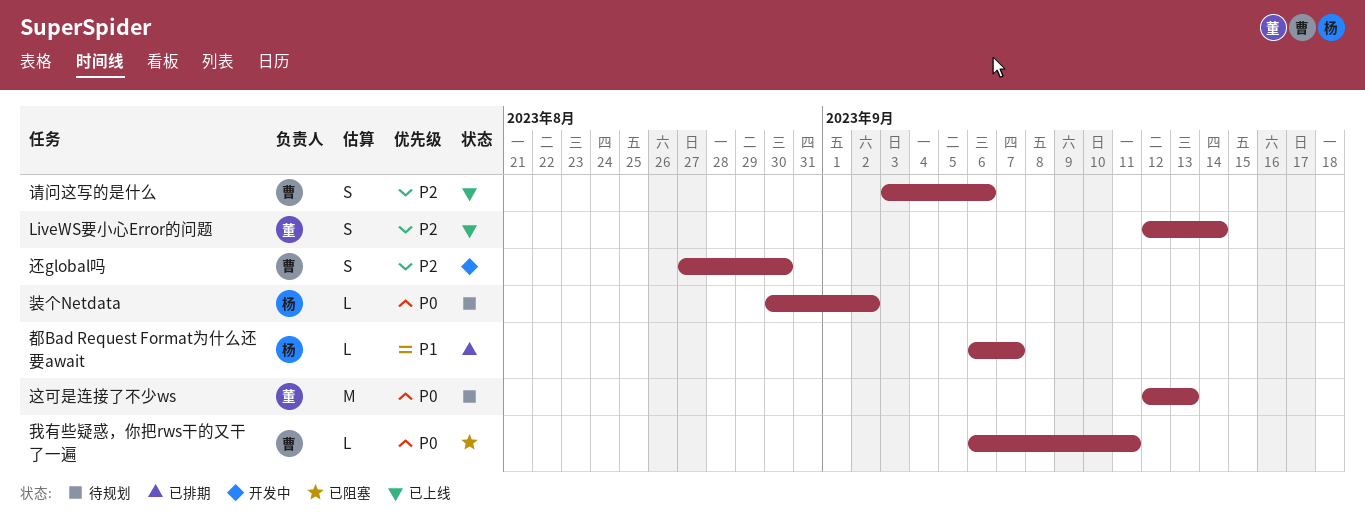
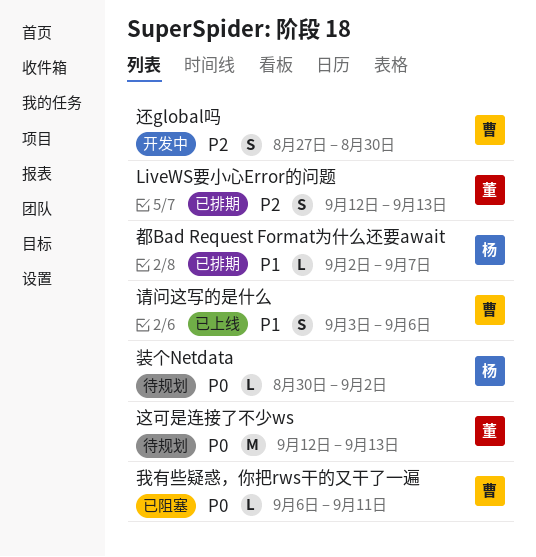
LiveWS要小心Error的问题, status: 已上线 -> 已排期
LiveWS要小心Error的问题, due: Sep 14 -> Sep 13
请问这写的是什么, priority: P2 -> P1
都Bad Request Format为什么还要await, start: Sep 6 -> Sep 2

